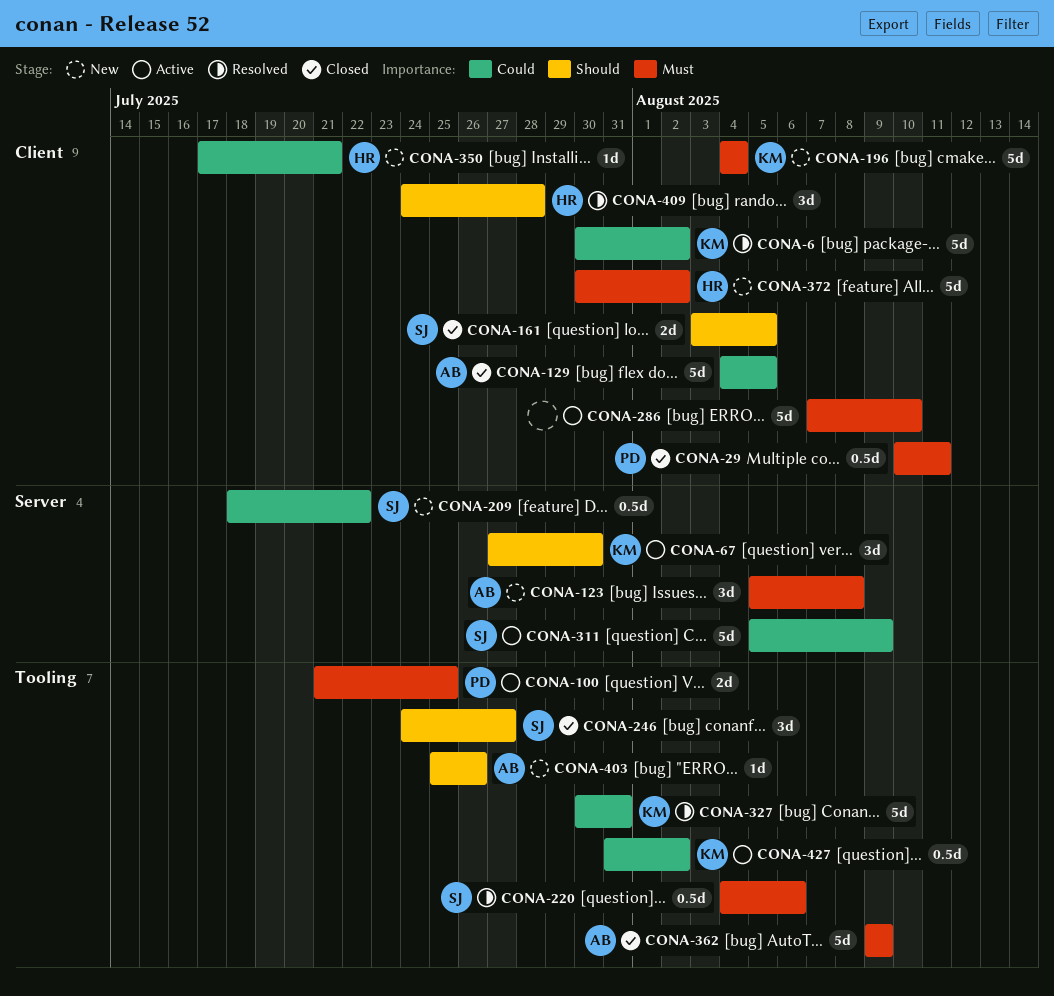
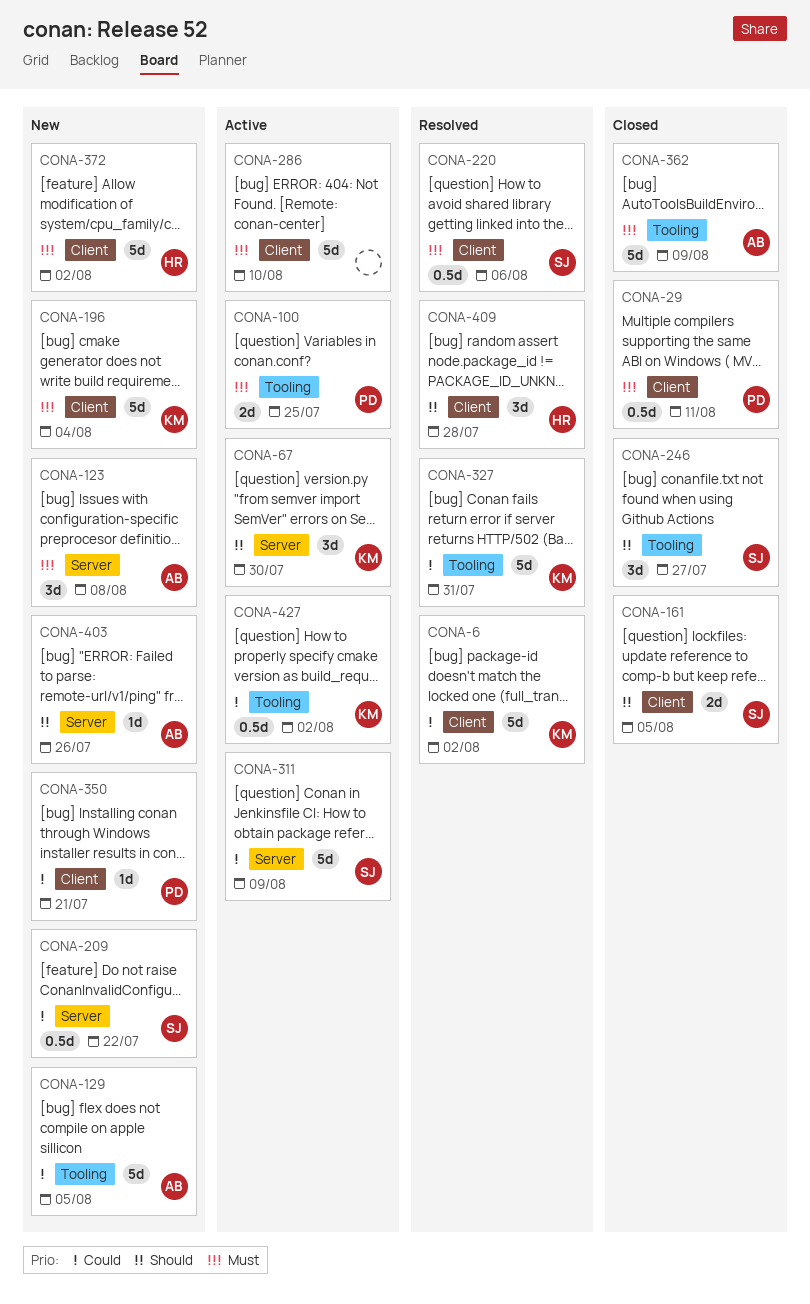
CONA-129, status: Closed -> New
CONA-129, label: Client -> Tooling
CONA-220, label: Tooling -> Client
CONA-350, owner: HR -> PD
CONA-403, label: Tooling -> Server

